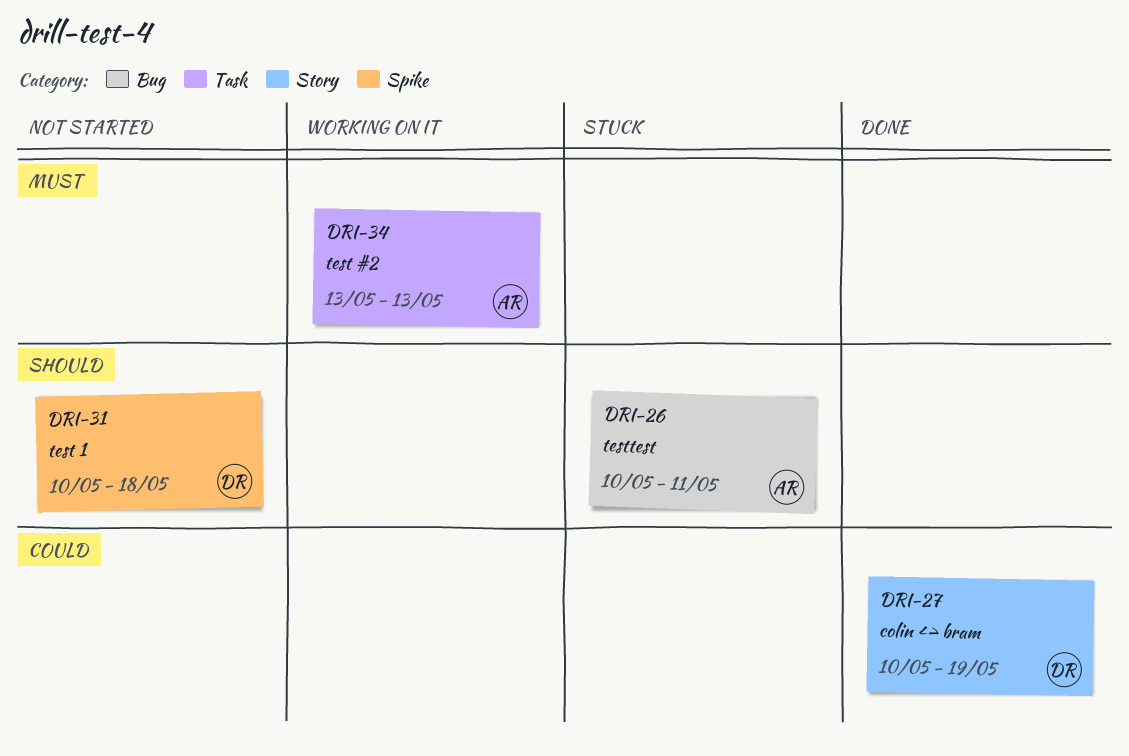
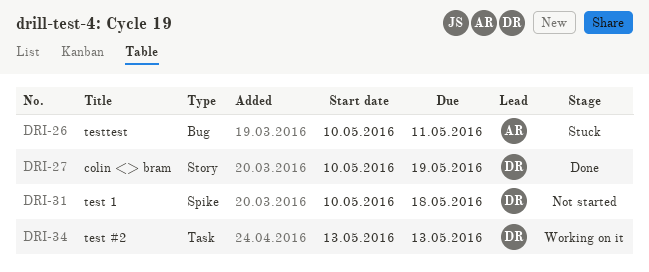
DRI-34, owner: AR -> DR

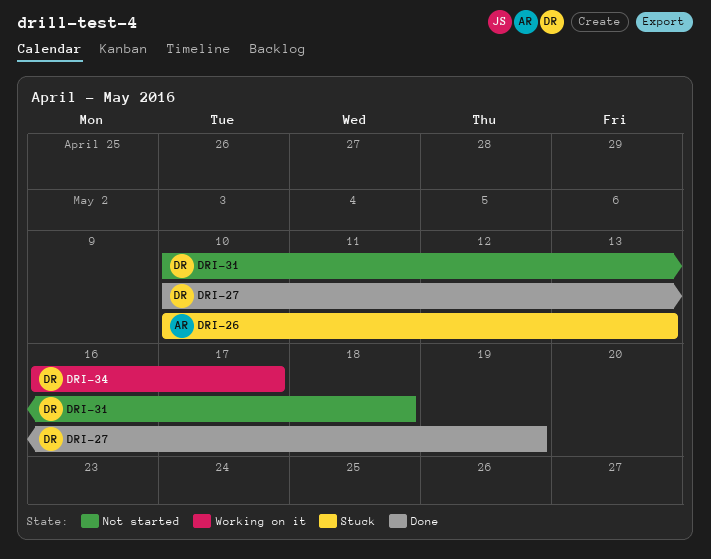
DRI-26, due: May 11 -> May 13
DRI-34, start: May 13 -> May 16
DRI-34, due: May 13 -> May 17

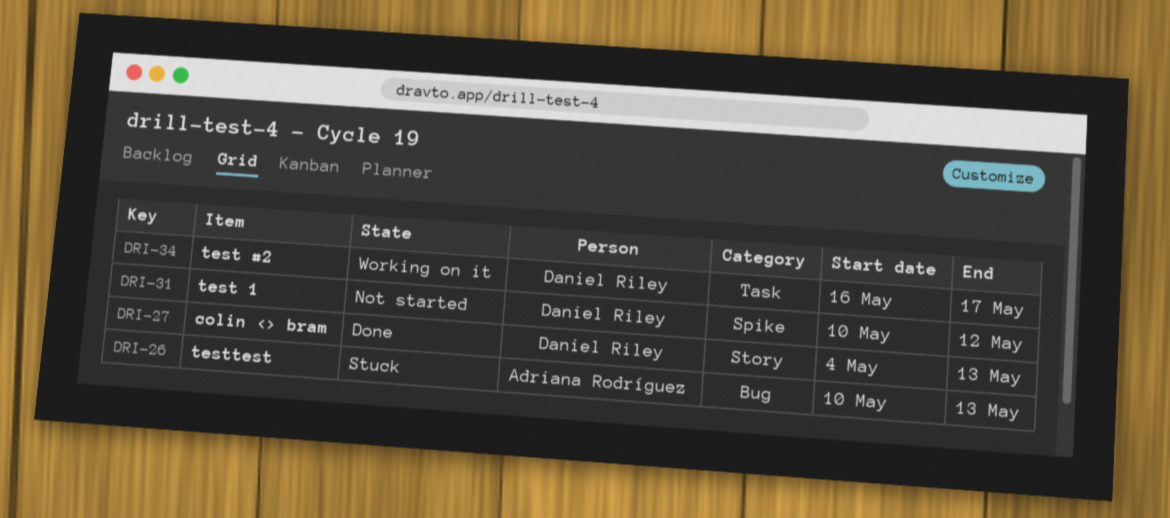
DRI-27, start: May 10 -> May 4
DRI-27, due: May 19 -> May 13
DRI-31, due: May 18 -> May 12

